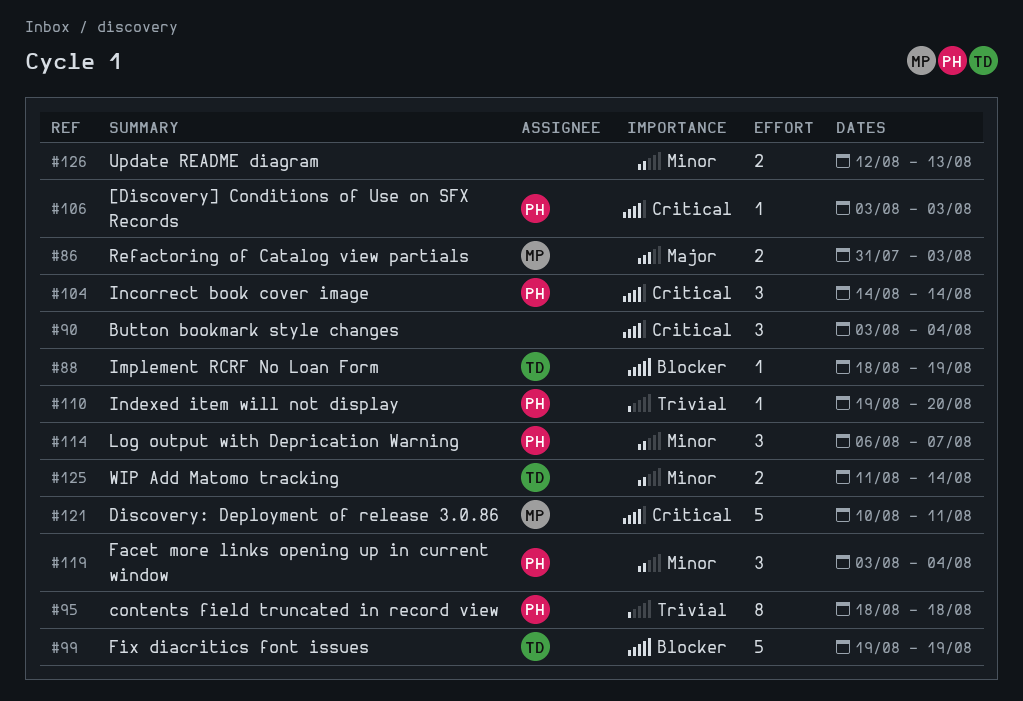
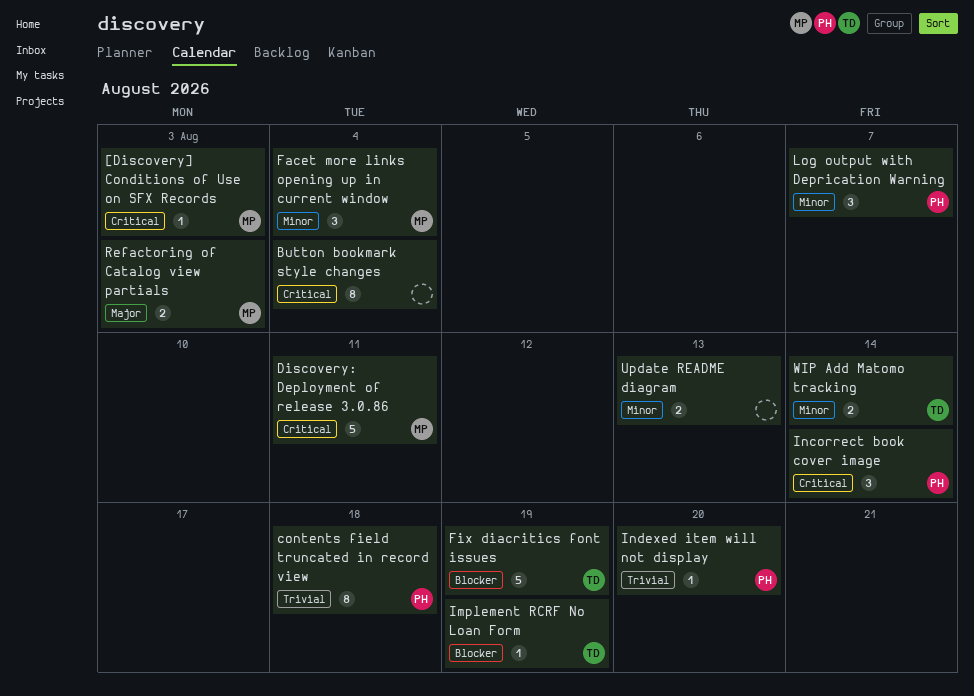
[Discovery] Conditions of Use on SFX Records, owner: PH -> MP
Button bookmark style changes, estimate: 3 -> 8
Facet more links opening up in current window, owner: PH -> MP

